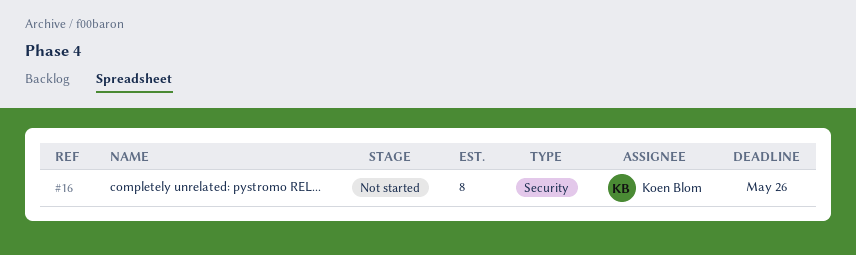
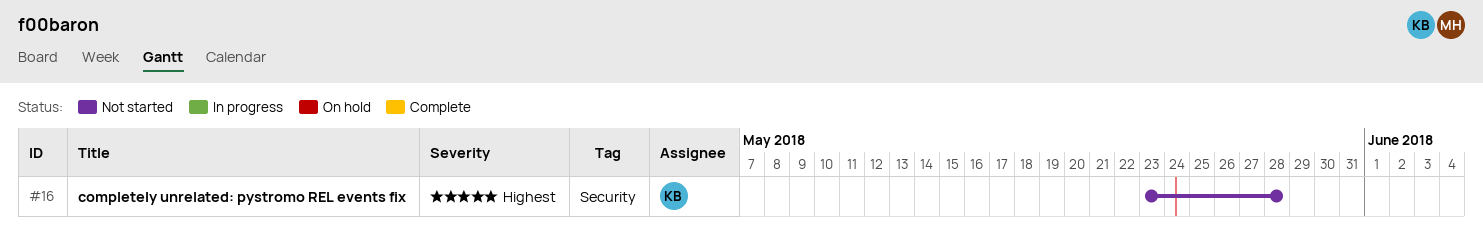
#16, due: May 26 -> May 28

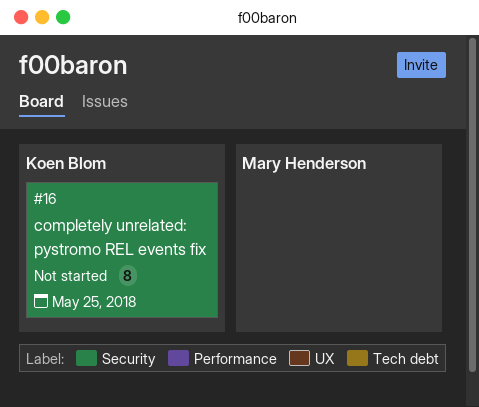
#16, due: May 28 -> May 25

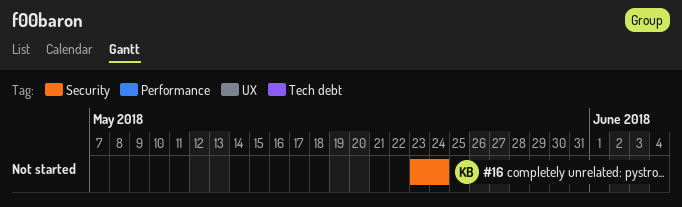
#16, due: May 25 -> May 24

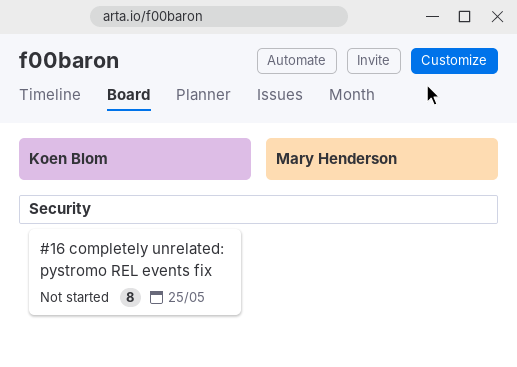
#16, due: May 24 -> May 25

